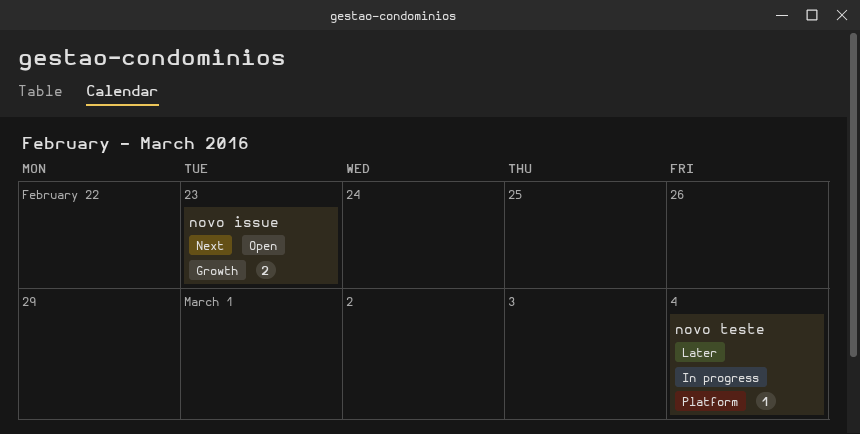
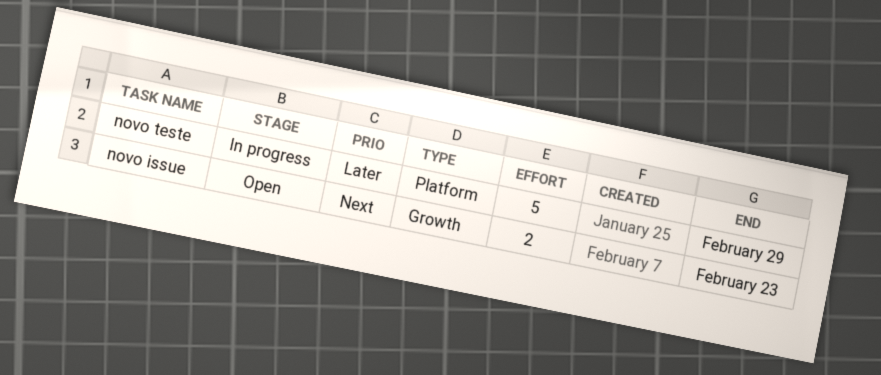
novo teste, estimate: 1 -> 5
novo teste, due: Mar 4 -> Feb 29

